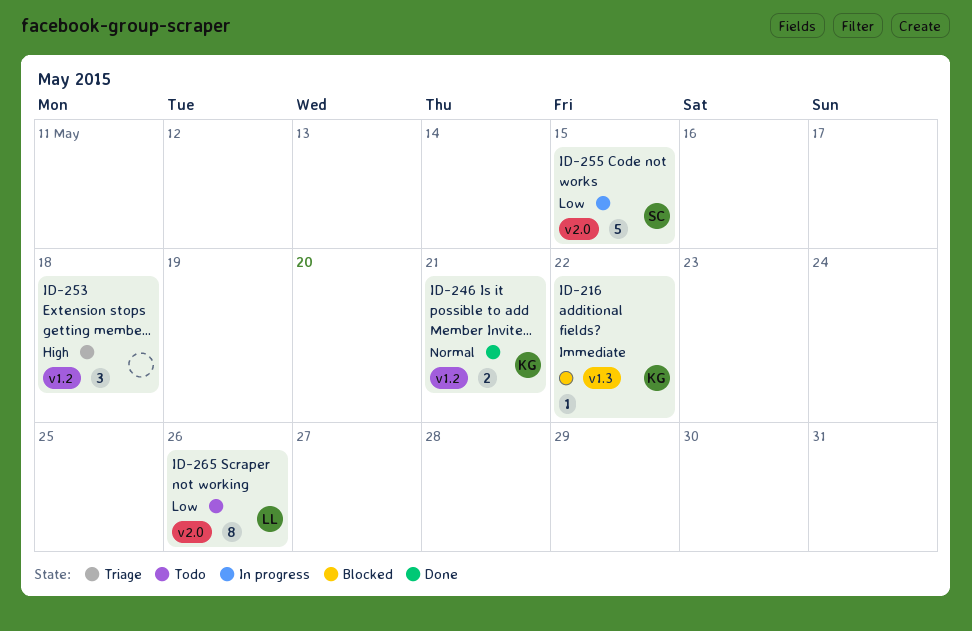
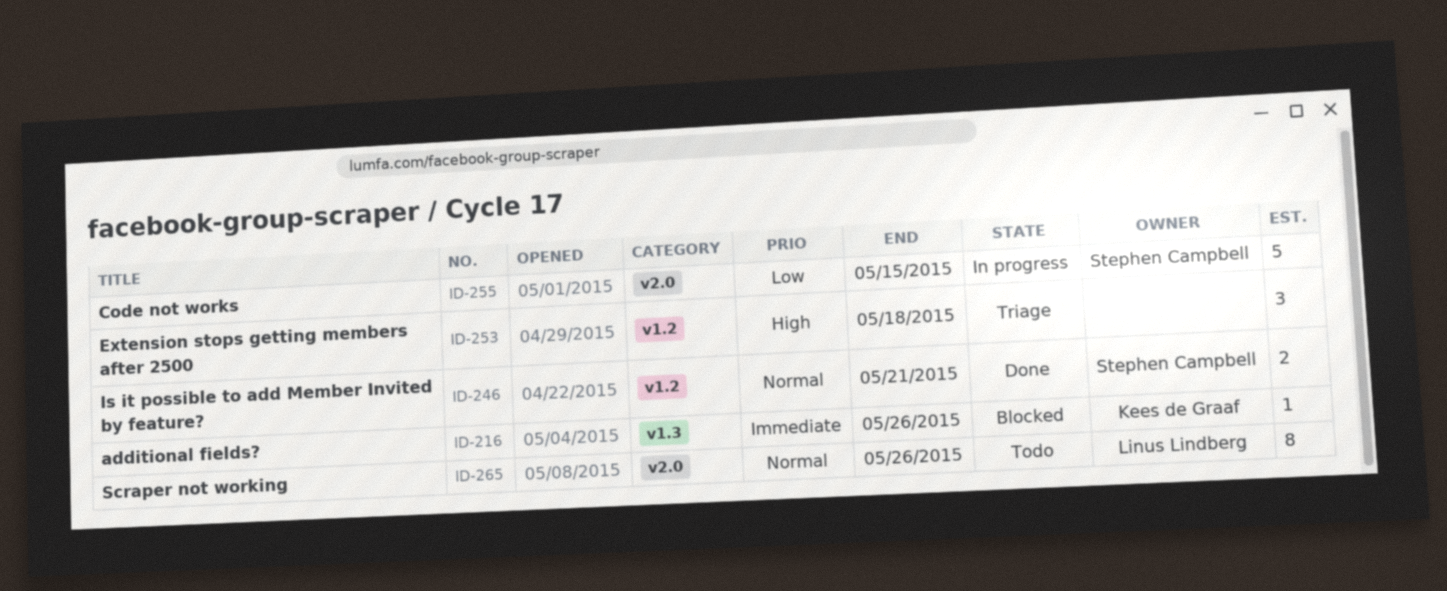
ID-216, due: May 22 -> May 26
ID-246, owner: Kees de Graaf -> Stephen Campbell
ID-265, priority: Low -> Normal

